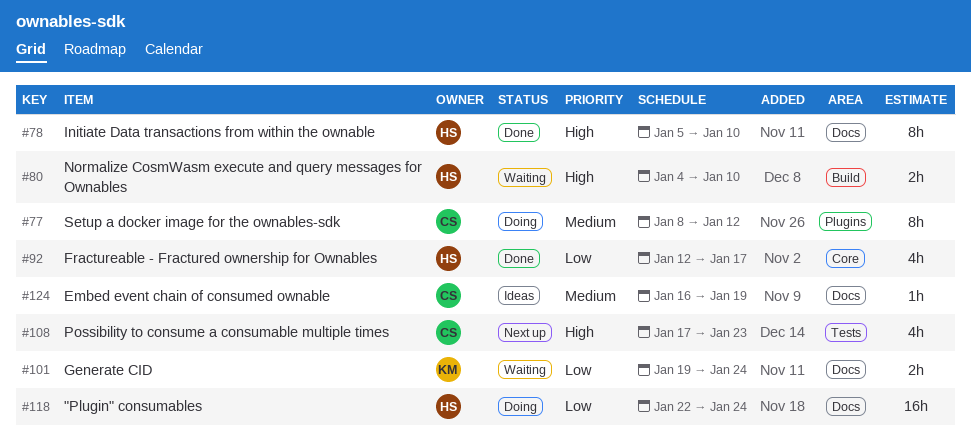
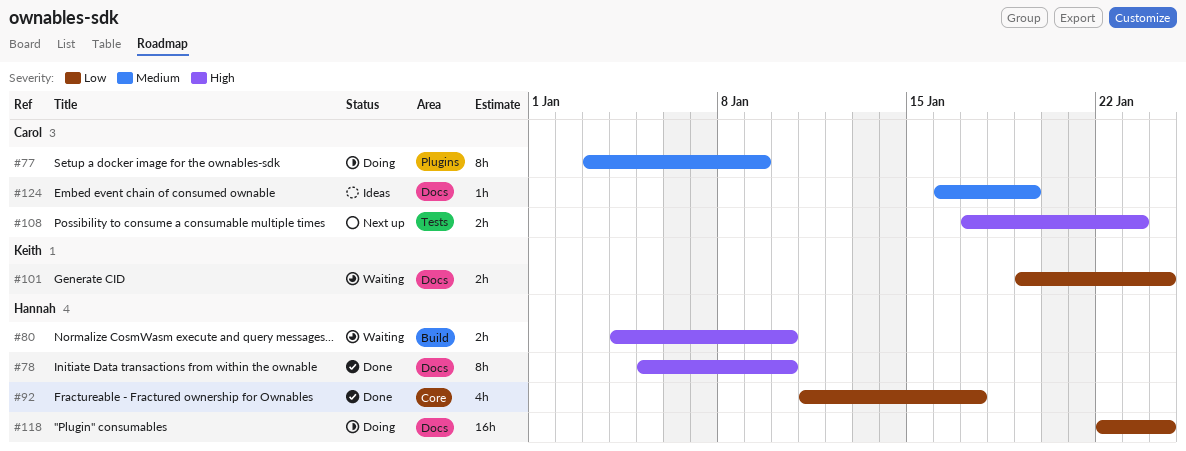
#77, start: Jan 8 -> Jan 3
#77, due: Jan 12 -> Jan 9
#92, start: Jan 12 -> Jan 11
#108, estimate: 4h -> 2h

